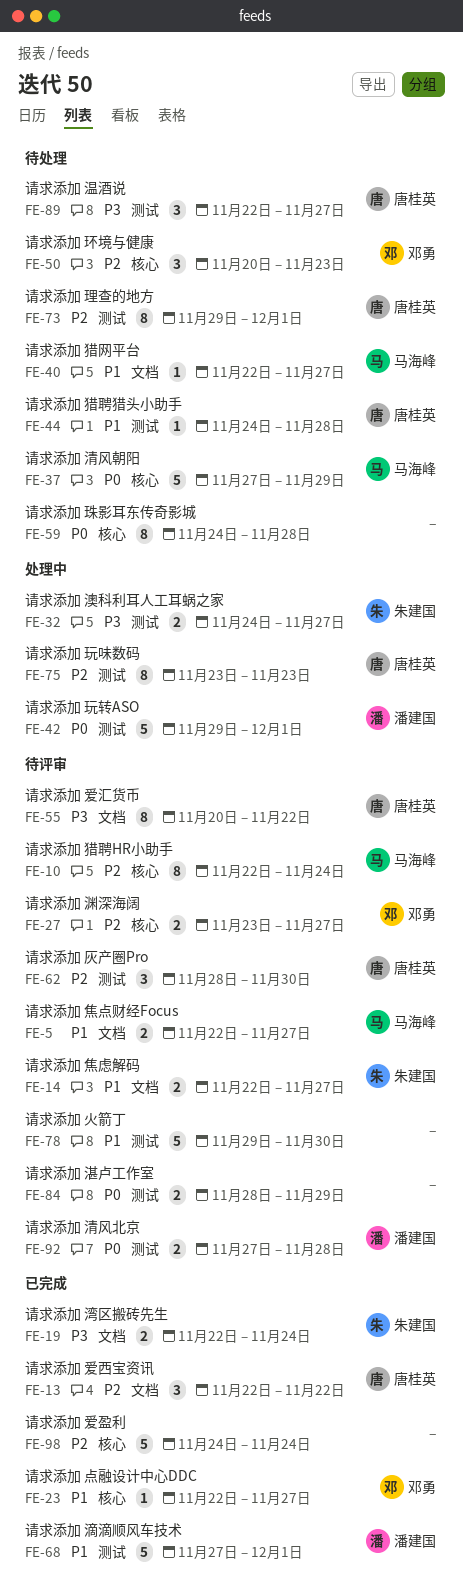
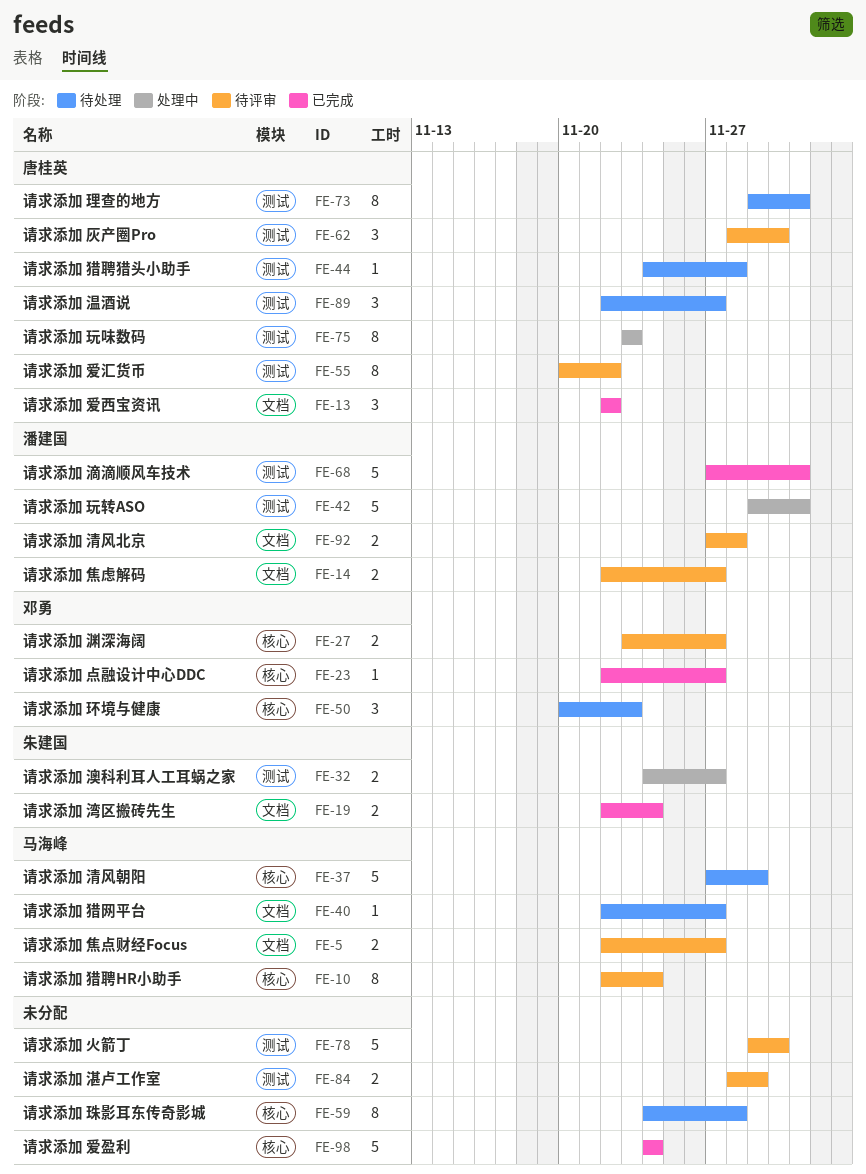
FE-14, owner: 朱建国 -> 潘建国
FE-55, label: 文档 -> 测试
FE-92, label: 测试 -> 文档

